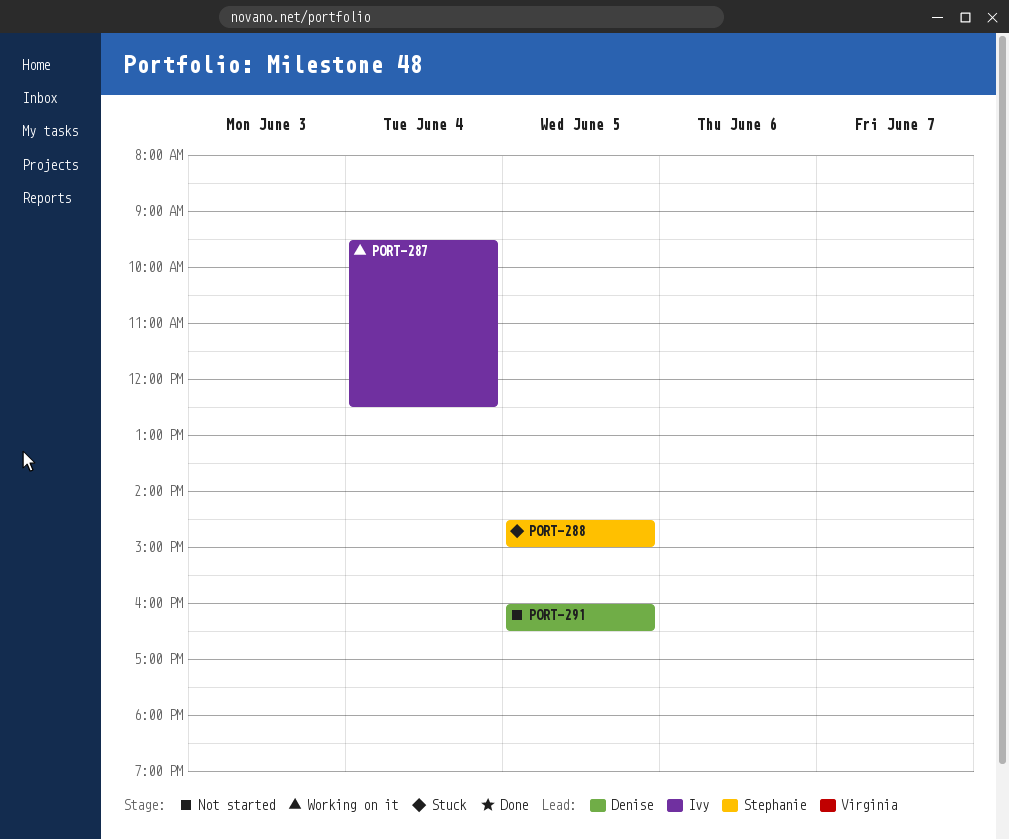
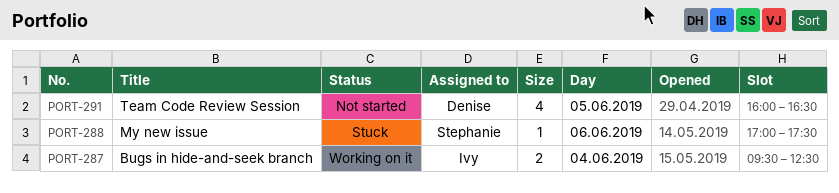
PORT-288, day: Jun 5 -> Jun 6
PORT-288, begins: 14:30 -> 17:00
PORT-288, ends: 15:00 -> 17:30

